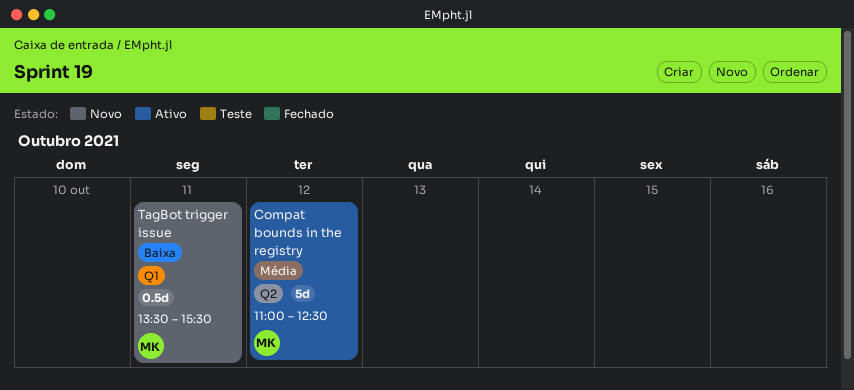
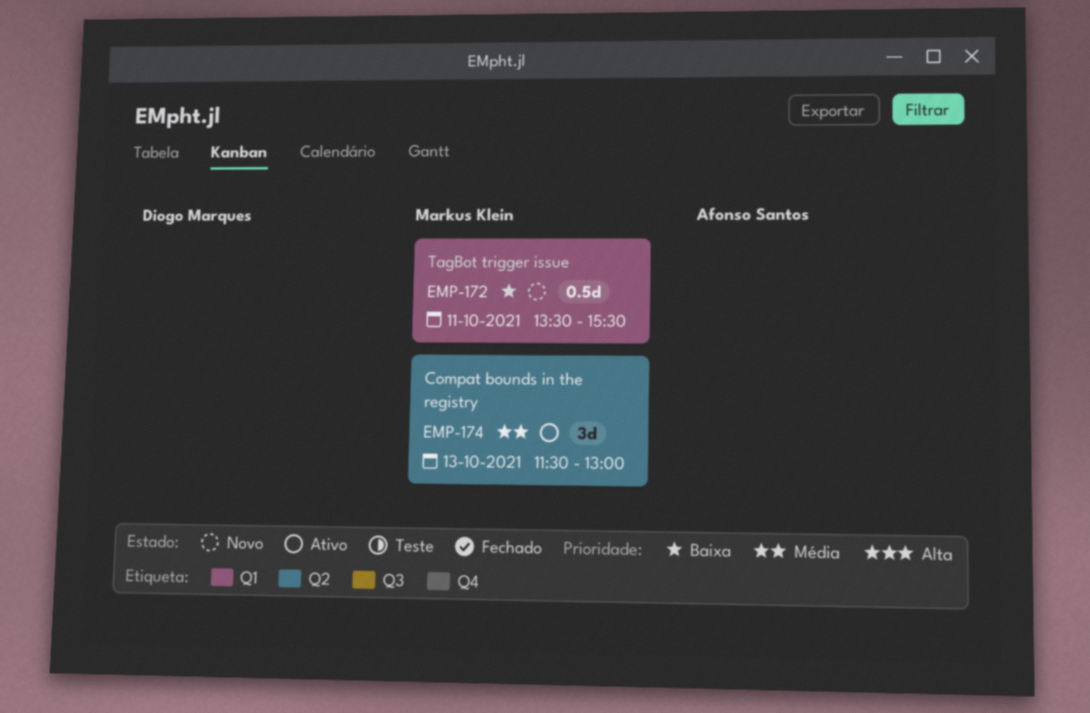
Compat bounds in the registry, estimate: 5d -> 3d
Compat bounds in the registry, day: Oct 12 -> Oct 13
Compat bounds in the registry, begins: 11:00 -> 11:30
Compat bounds in the registry, ends: 12:30 -> 13:00

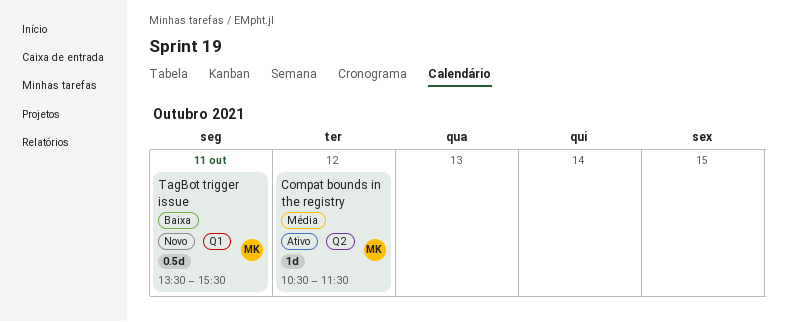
Compat bounds in the registry, estimate: 3d -> 1d
Compat bounds in the registry, day: Oct 13 -> Oct 12
Compat bounds in the registry, begins: 11:30 -> 10:30
Compat bounds in the registry, ends: 13:00 -> 11:30

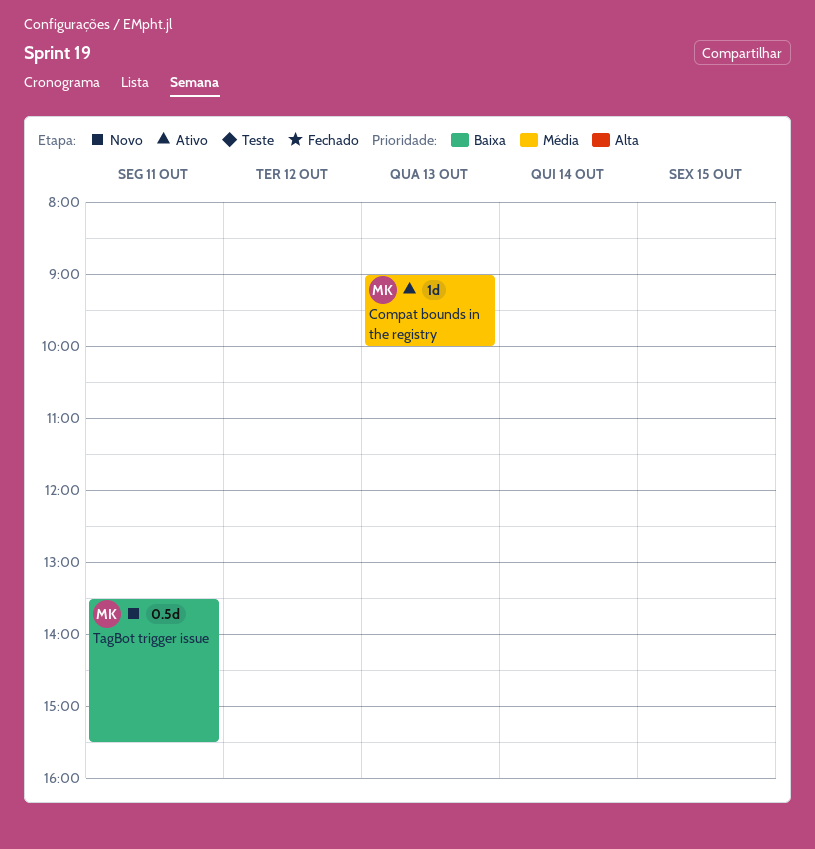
Compat bounds in the registry, day: Oct 12 -> Oct 13
Compat bounds in the registry, begins: 10:30 -> 09:00
Compat bounds in the registry, ends: 11:30 -> 10:00

